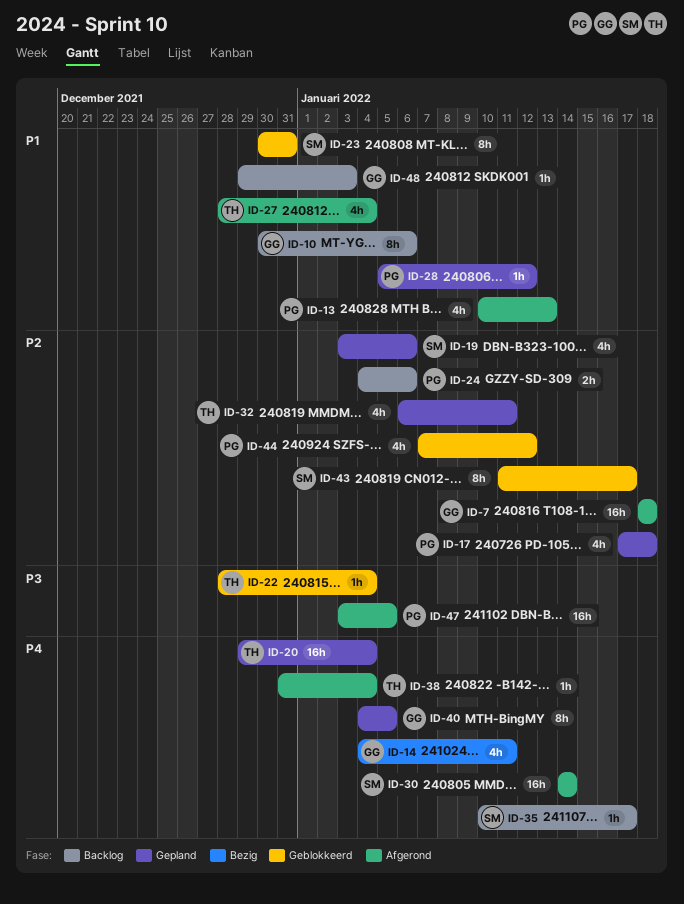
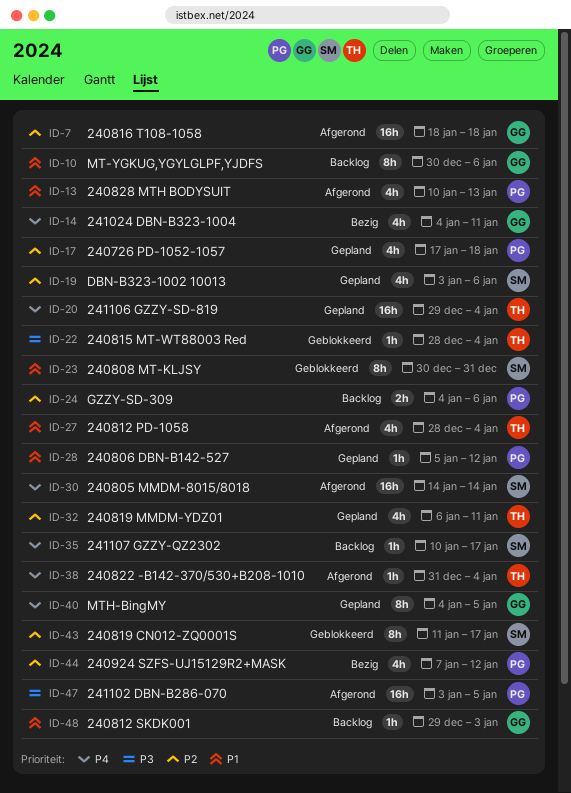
ID-44, status: Geblokkeerd -> Bezig

